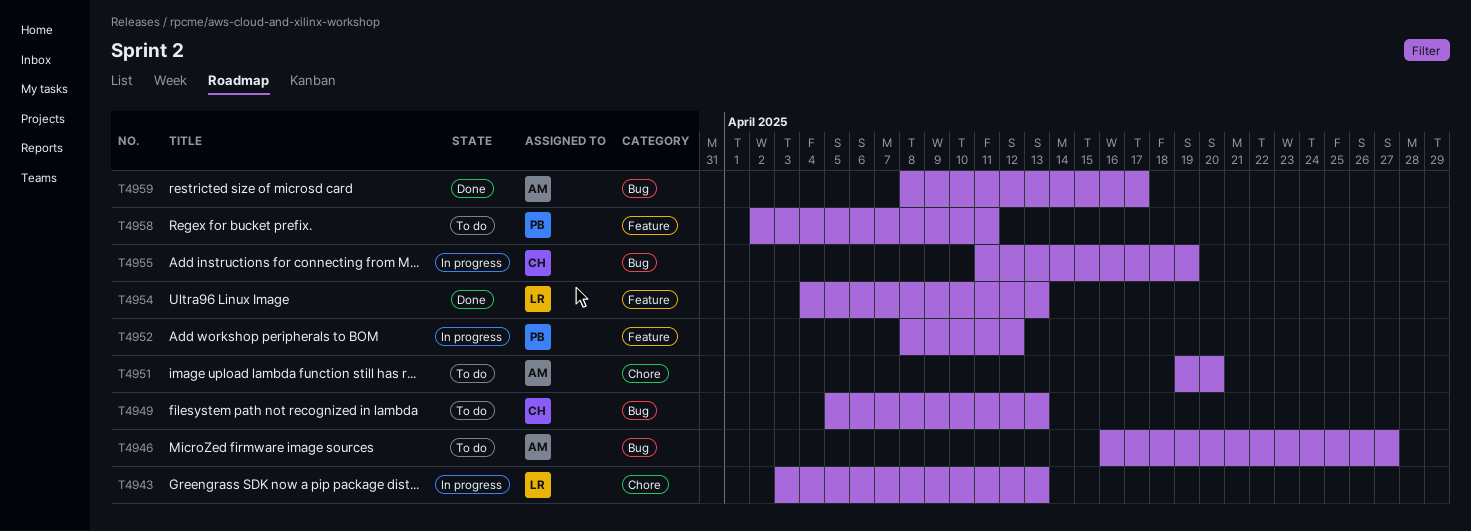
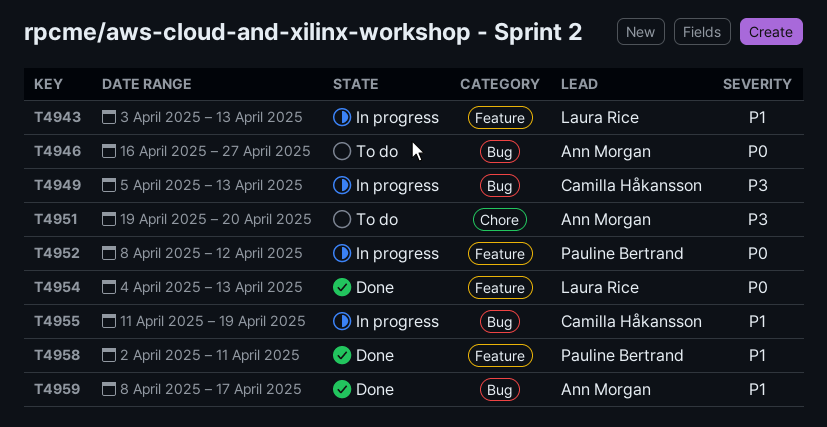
T4943, label: Chore -> Feature
T4949, status: To do -> In progress
T4958, status: To do -> Done

